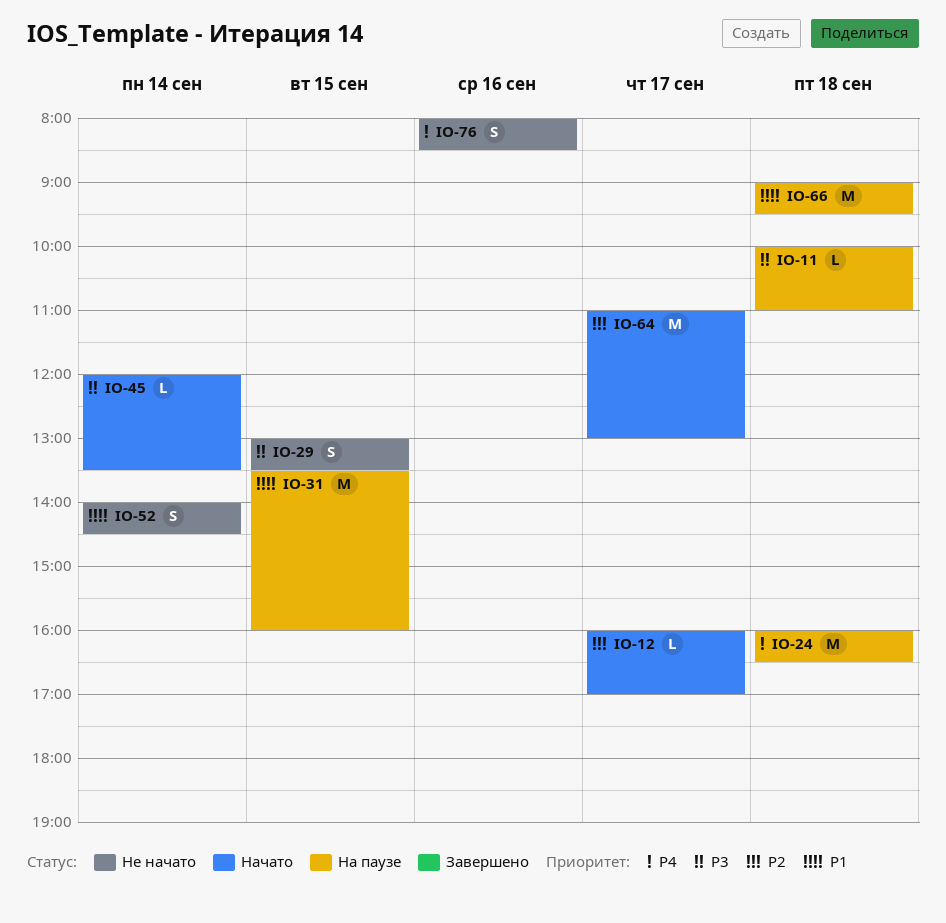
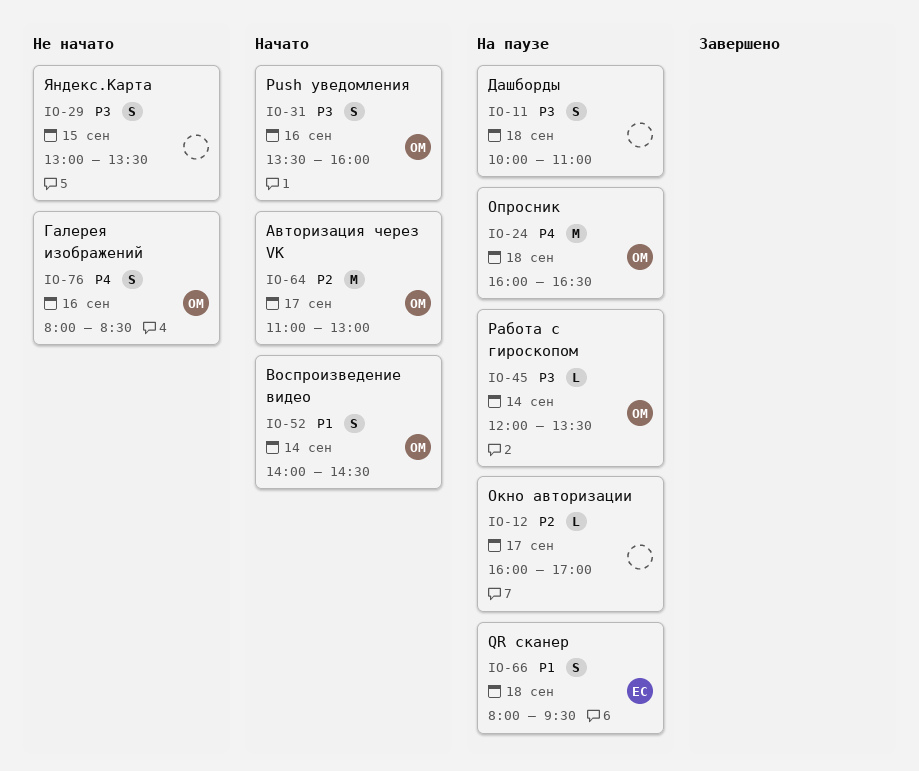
IO-11, estimate: L -> S
IO-12, status: Начато -> На паузе
IO-31, status: На паузе -> Начато
IO-31, priority: P1 -> P3
IO-31, estimate: M -> S
IO-31, day: Sep 15 -> Sep 16
IO-45, status: Начато -> На паузе
IO-52, status: Не начато -> Начато
IO-66, estimate: M -> S
IO-66, begins: 09:00 -> 08:00

